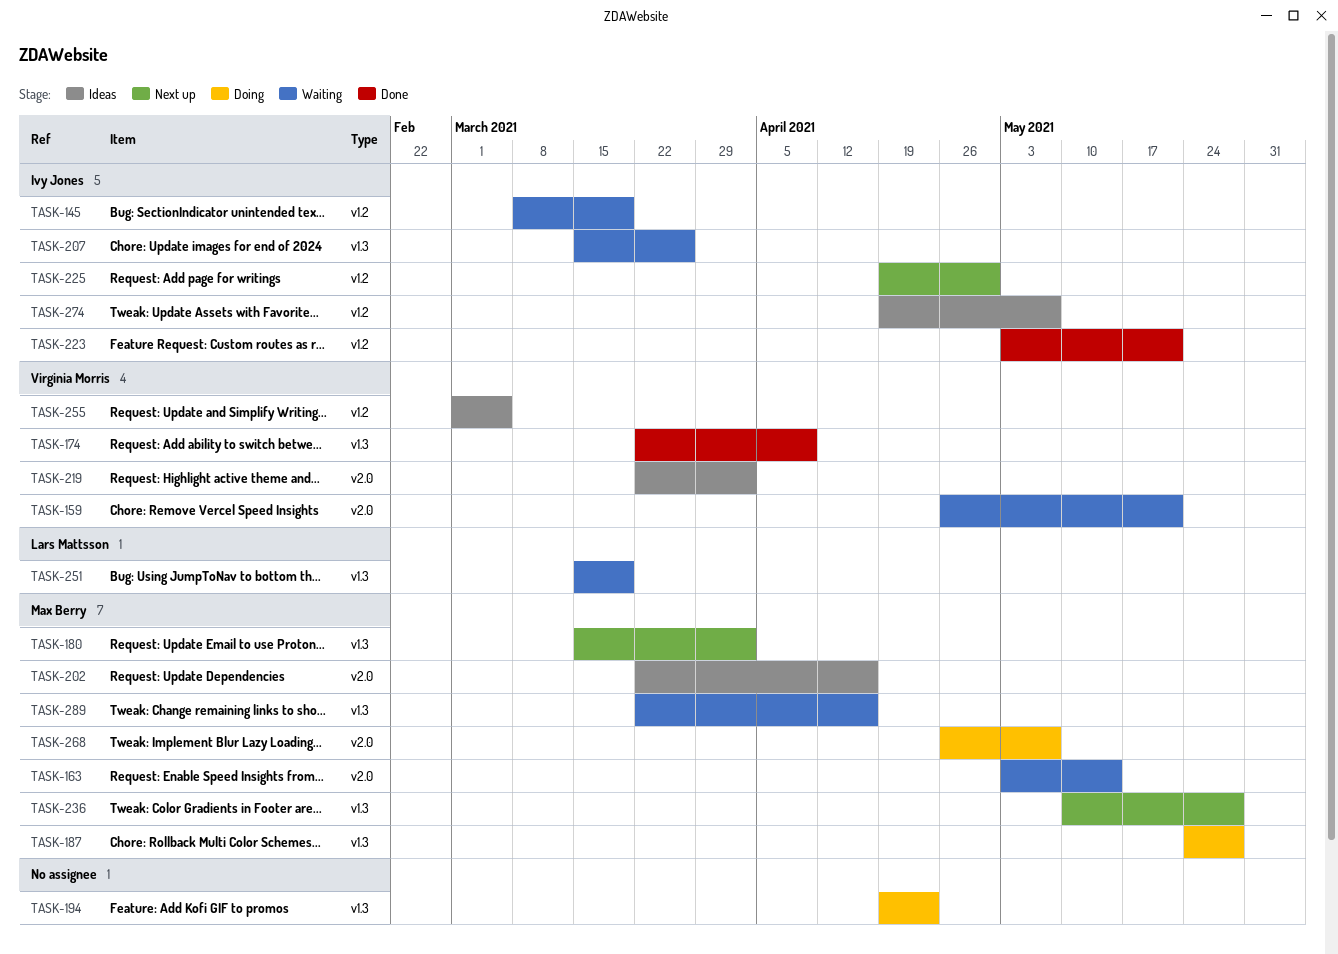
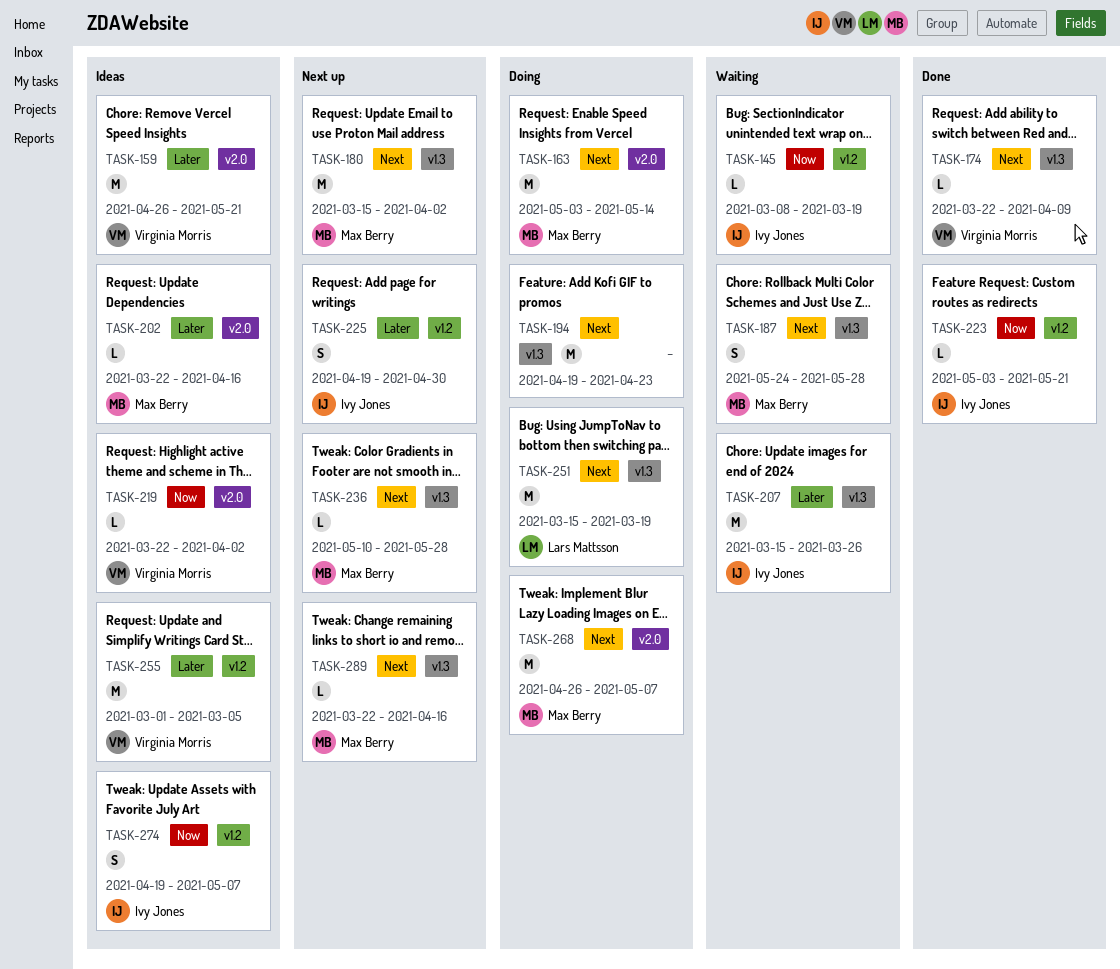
TASK-159, status: Waiting -> Ideas
TASK-163, status: Waiting -> Doing
TASK-187, status: Doing -> Waiting
TASK-251, status: Waiting -> Doing
TASK-289, status: Waiting -> Next up

